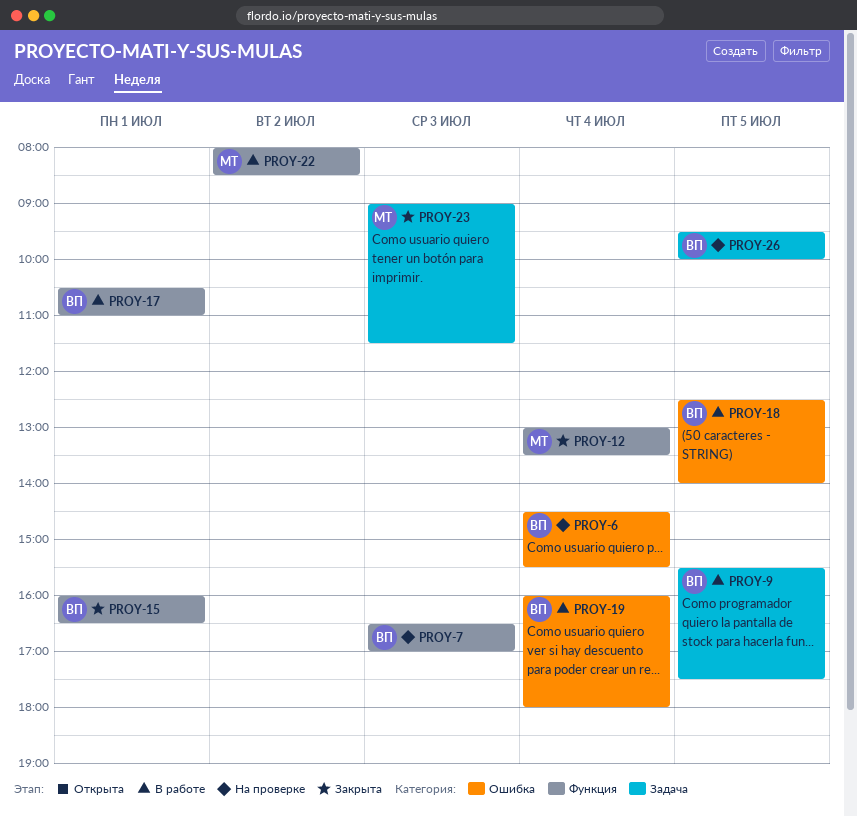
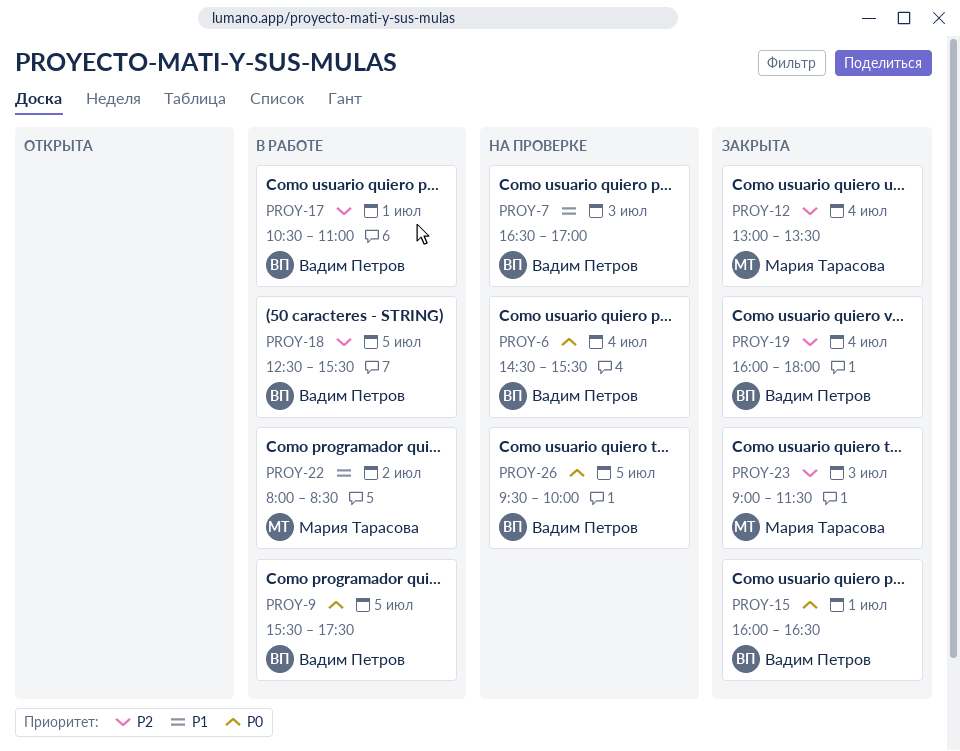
PROY-18, ends: 14:00 -> 15:30
PROY-19, status: В работе -> Закрыта

